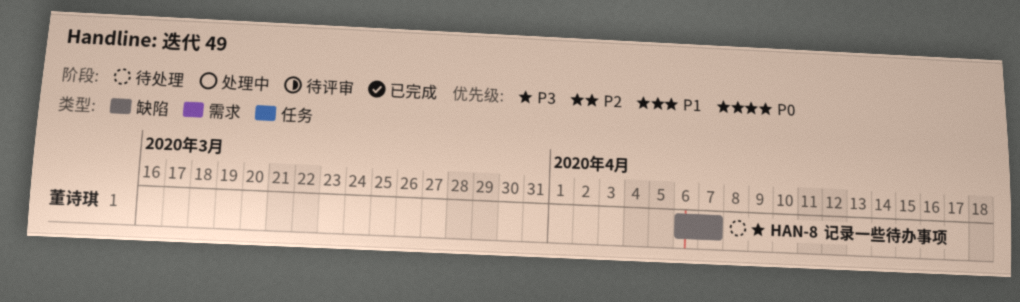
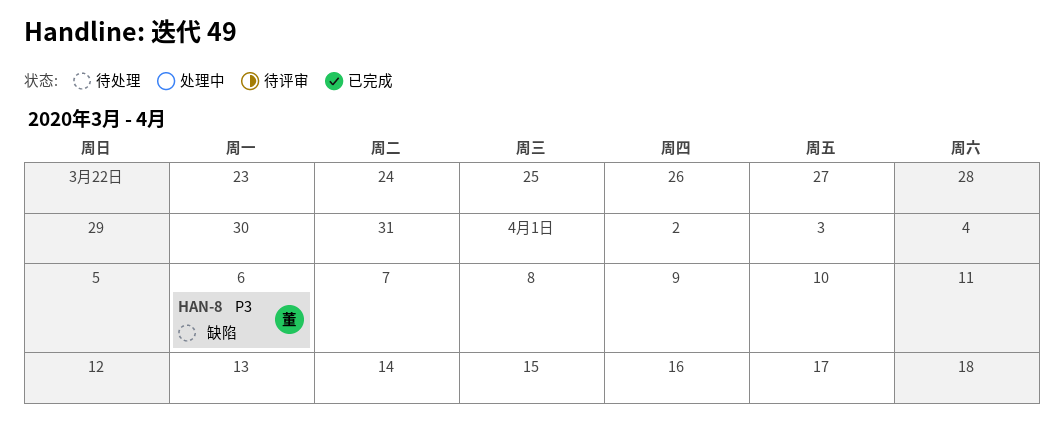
HAN-8, due: Apr 7 -> Apr 6

